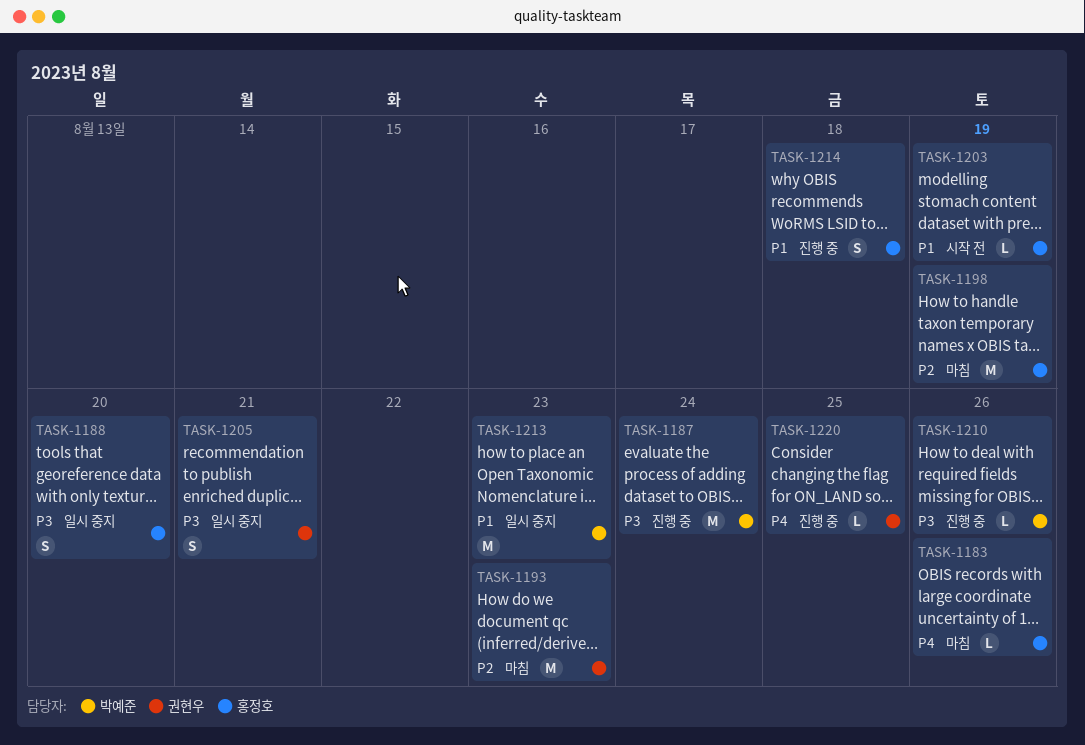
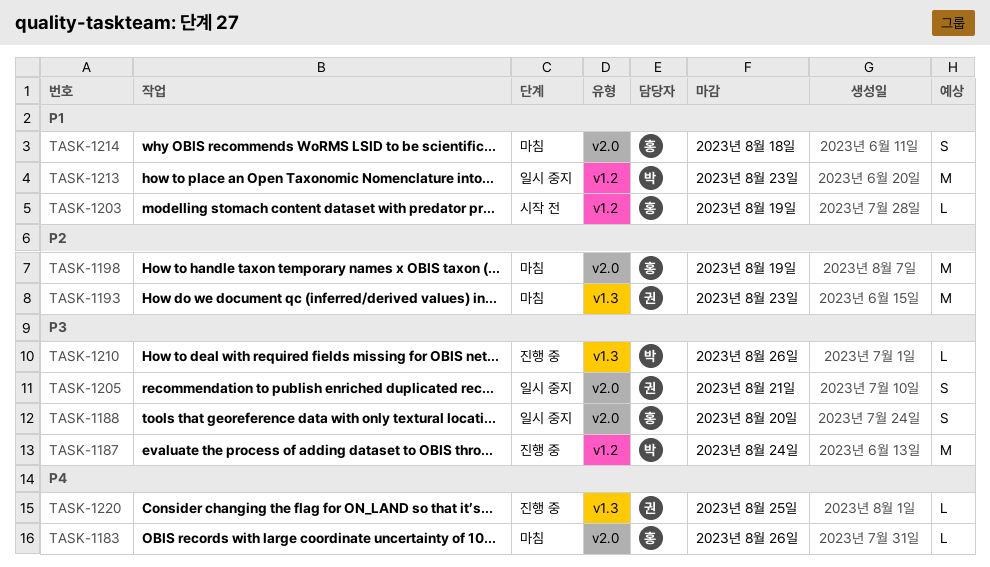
TASK-1214, status: 진행 중 -> 마침

